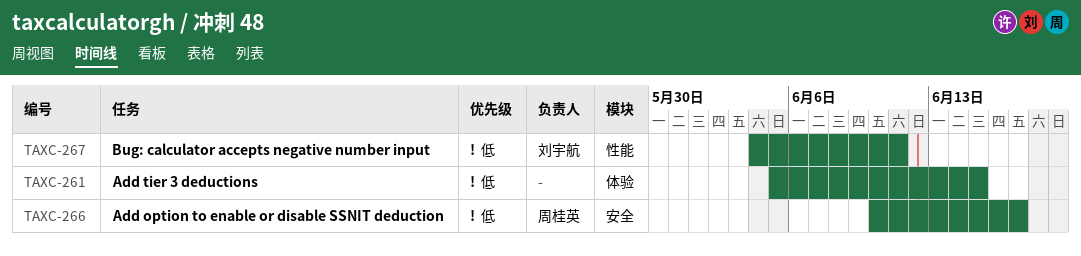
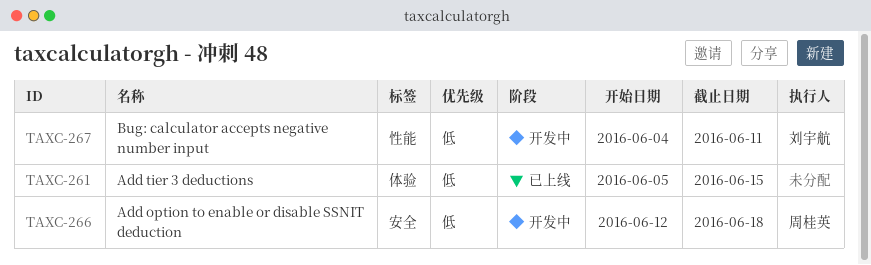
TAXC-266, start: Jun 10 -> Jun 12
TAXC-266, due: Jun 17 -> Jun 18

